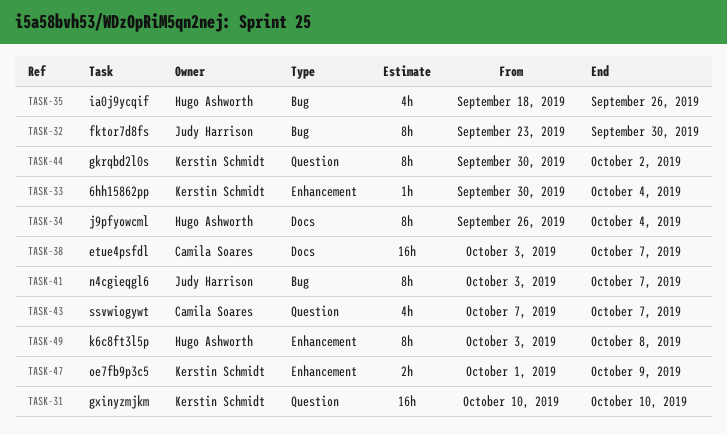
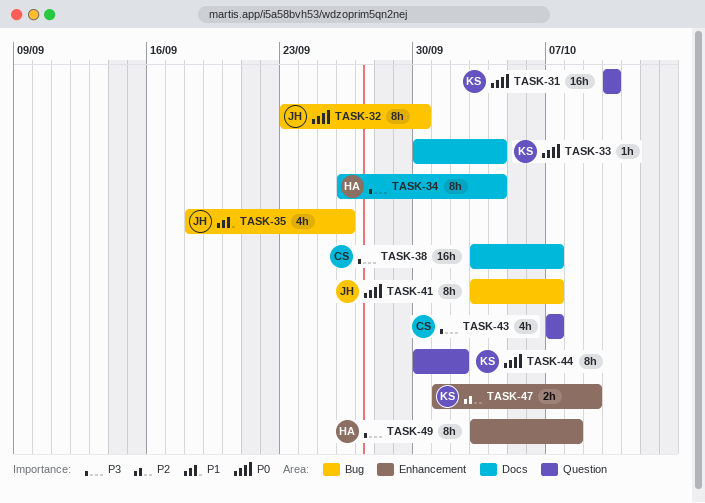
TASK-33, label: Enhancement -> Docs
TASK-35, owner: Hugo Ashworth -> Judy Harrison

